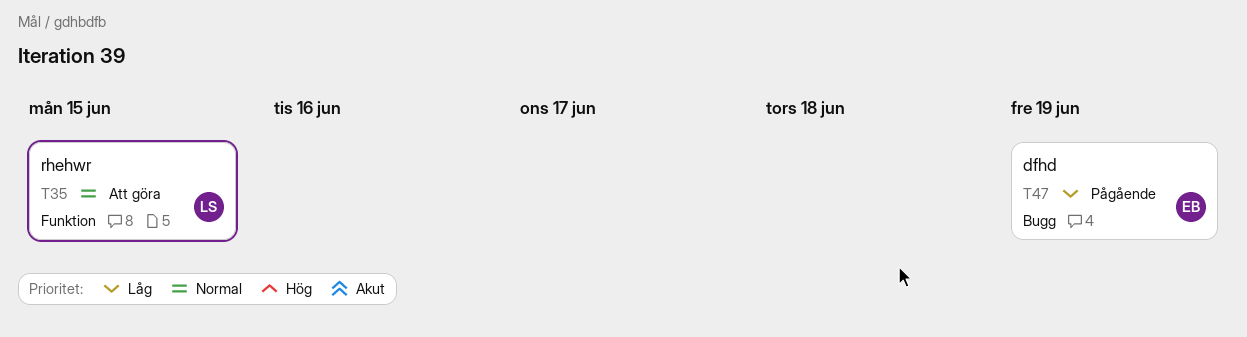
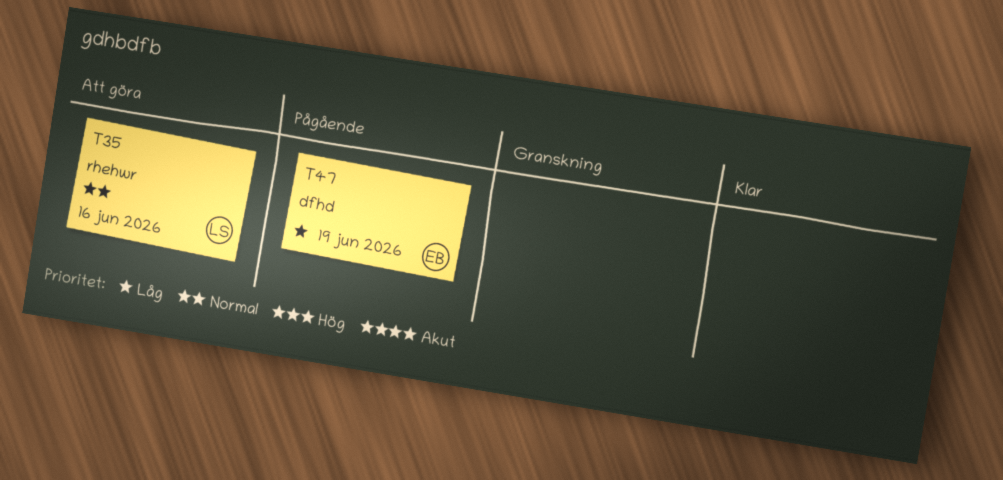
T35, due: Jun 15 -> Jun 16

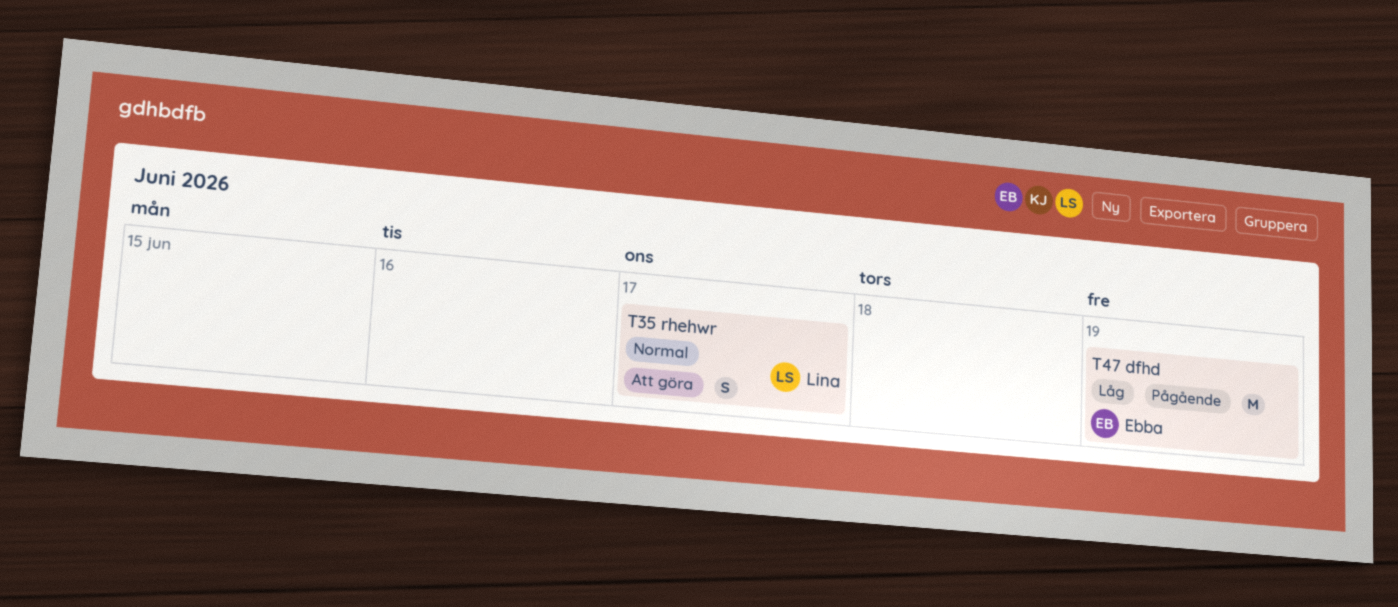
T35, due: Jun 16 -> Jun 17

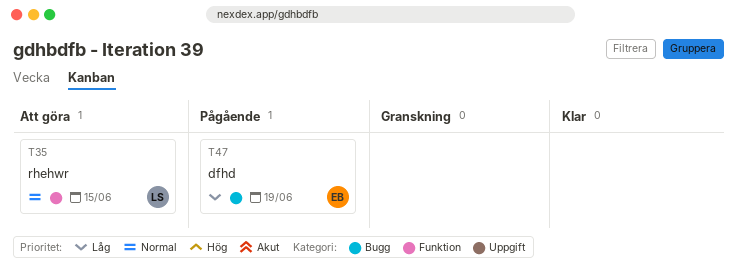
T35, due: Jun 17 -> Jun 15

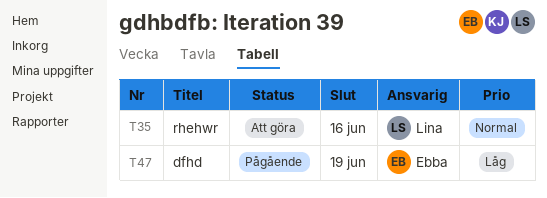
T35, due: Jun 15 -> Jun 16

